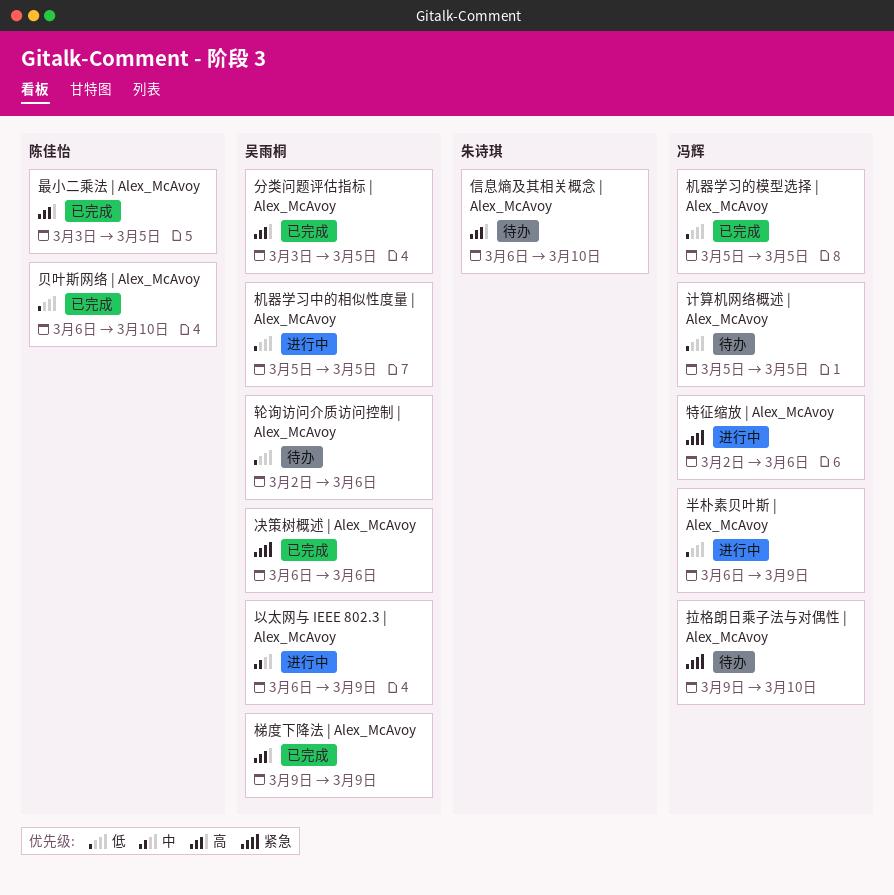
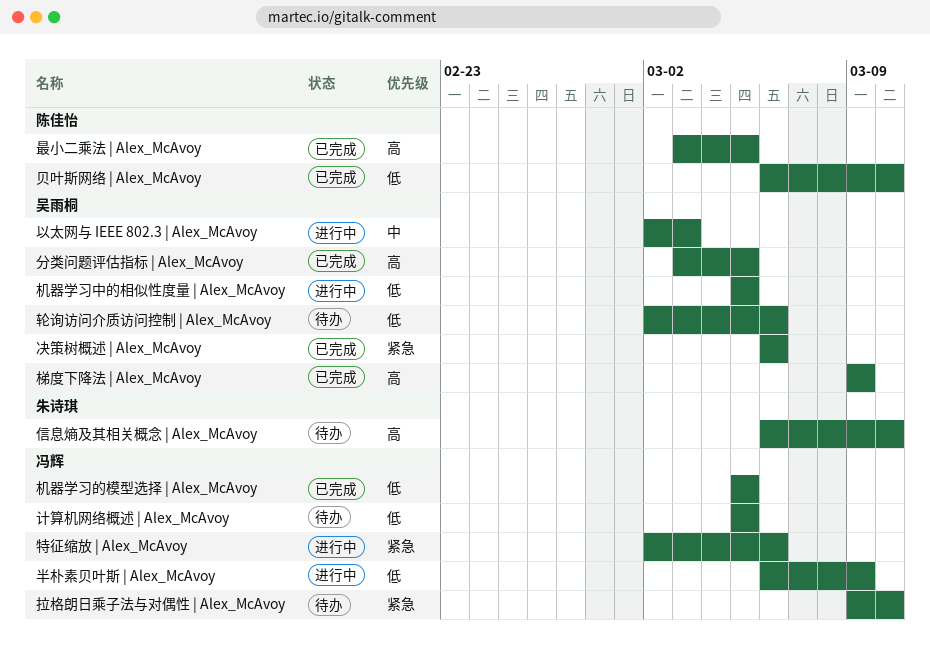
以太网与 IEEE 802.3 | Alex_McAvoy, start: Mar 6 -> Mar 2
以太网与 IEEE 802.3 | Alex_McAvoy, due: Mar 9 -> Mar 3

